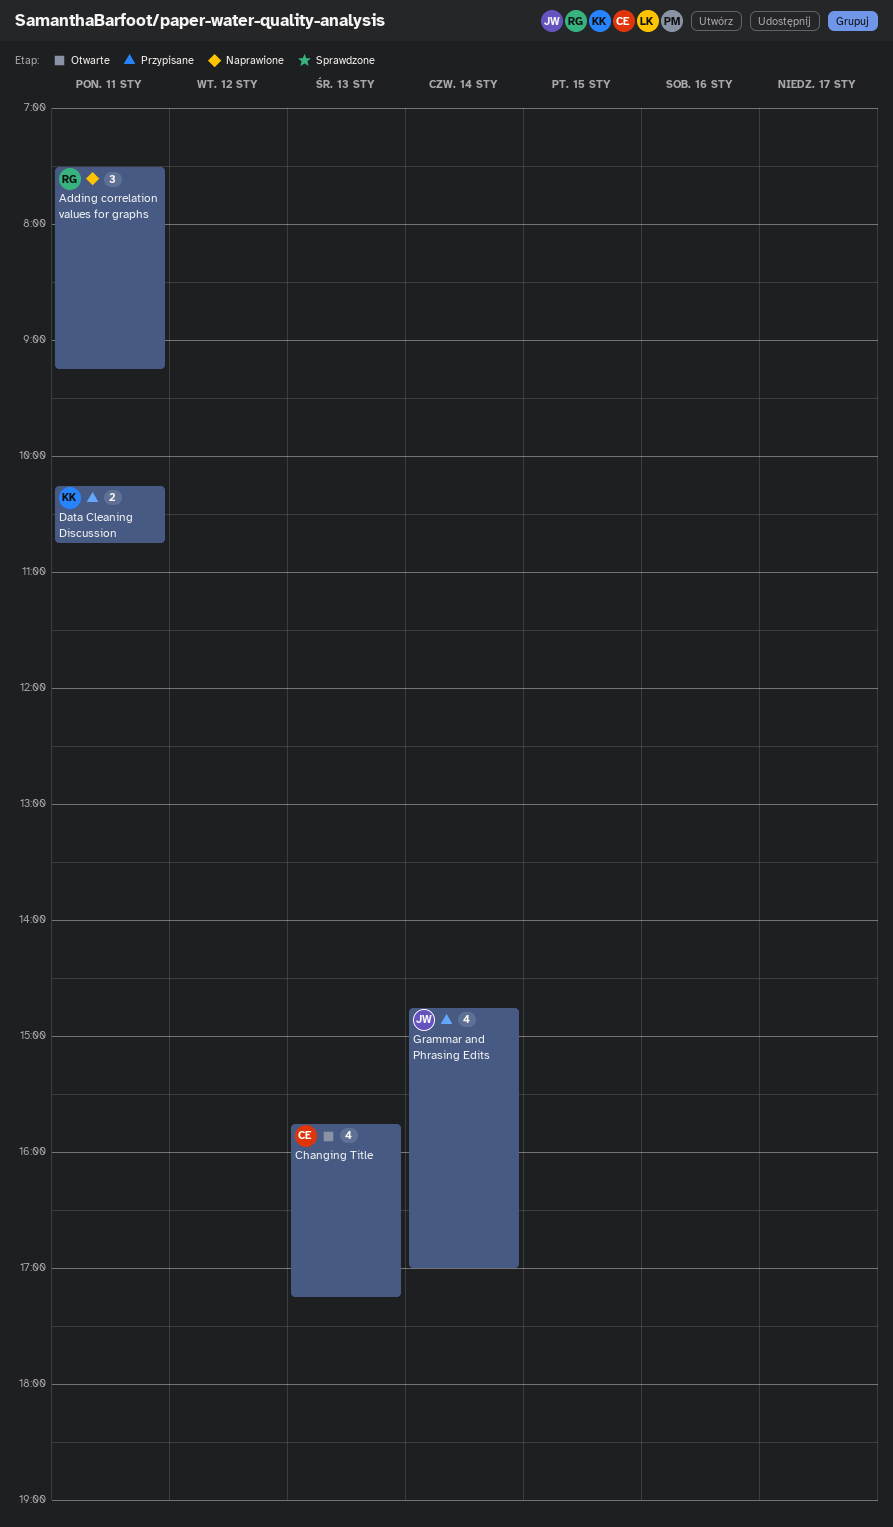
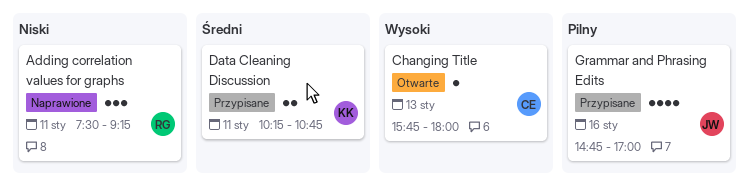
Changing Title, estimate: 4 -> 1
Changing Title, ends: 17:15 -> 18:00
Grammar and Phrasing Edits, day: Jan 14 -> Jan 16

